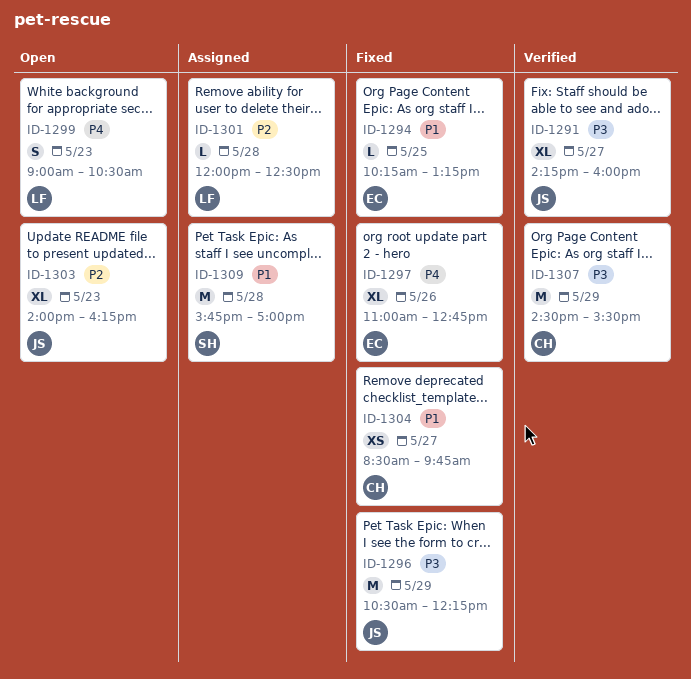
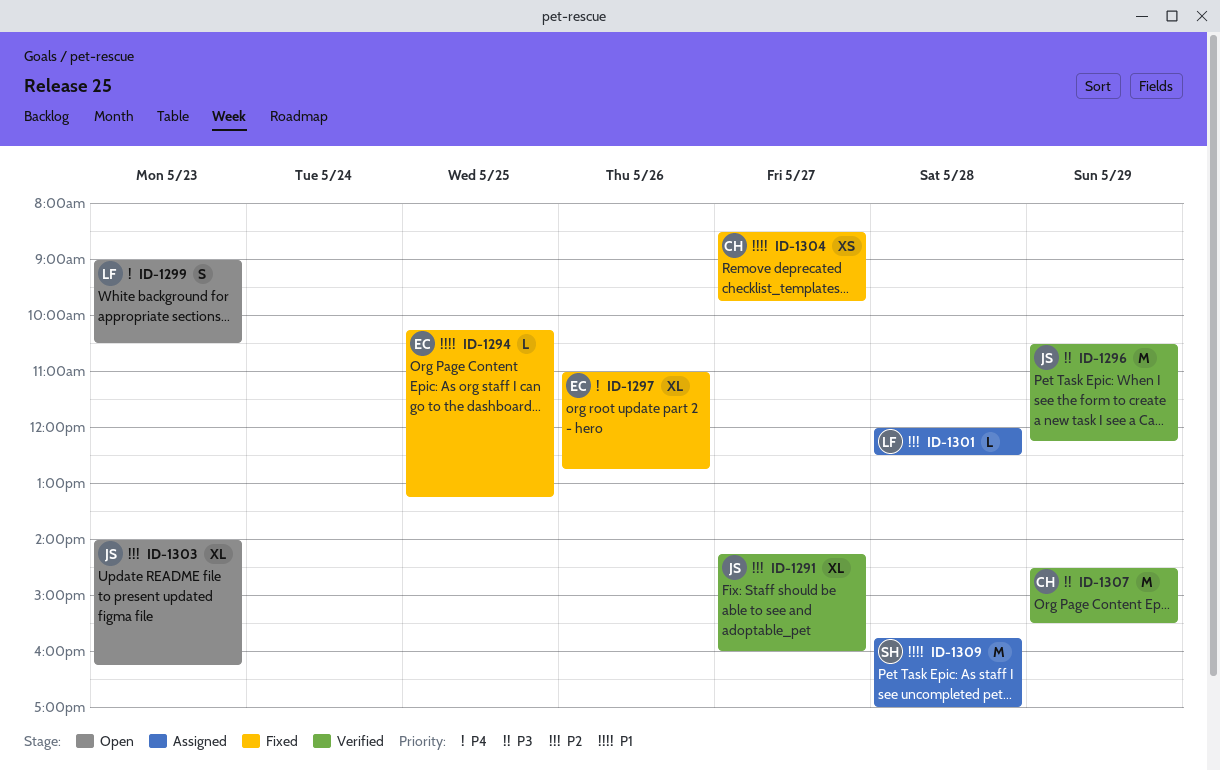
ID-1291, priority: P3 -> P2
ID-1296, status: Fixed -> Verified

